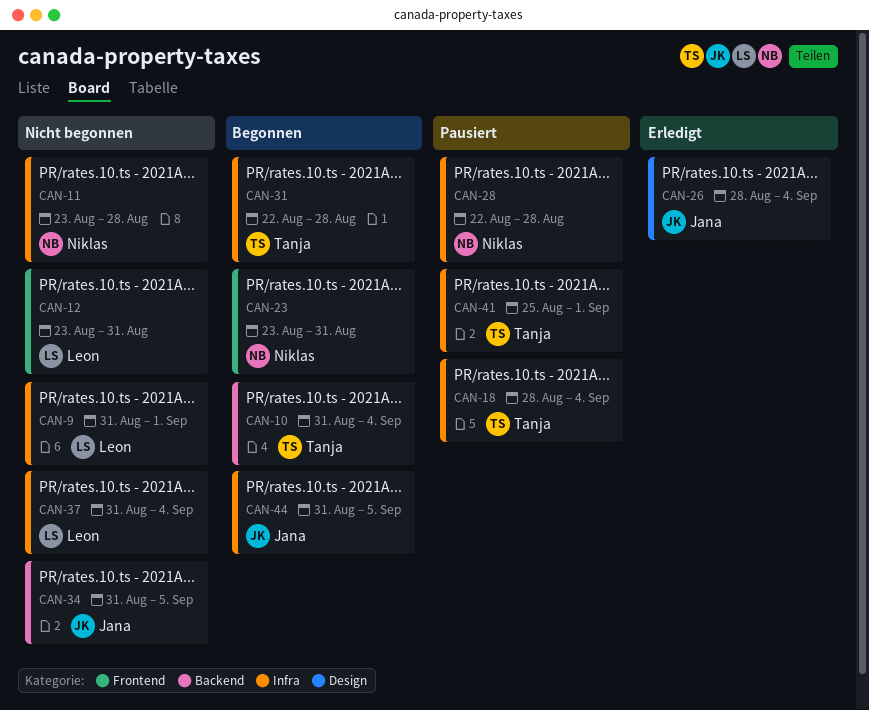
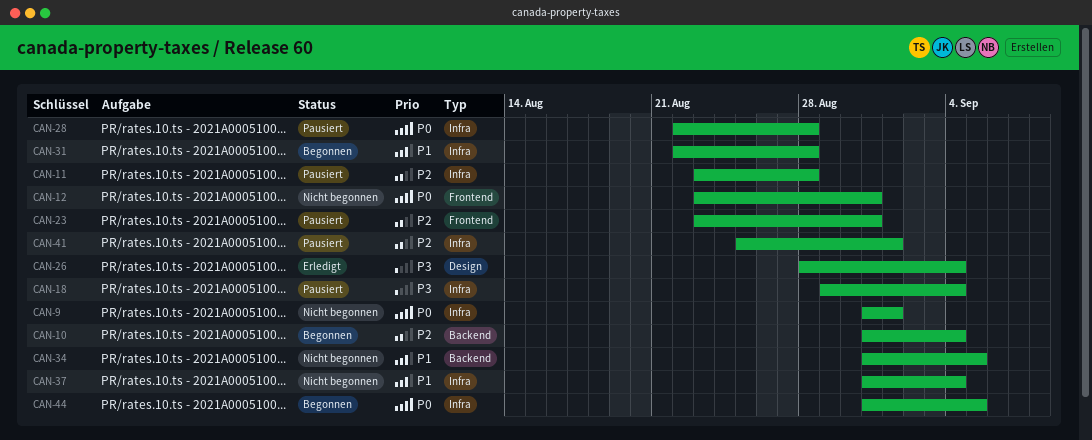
CAN-11, status: Nicht begonnen -> Pausiert
CAN-18, start: Aug 28 -> Aug 29
CAN-23, status: Begonnen -> Pausiert

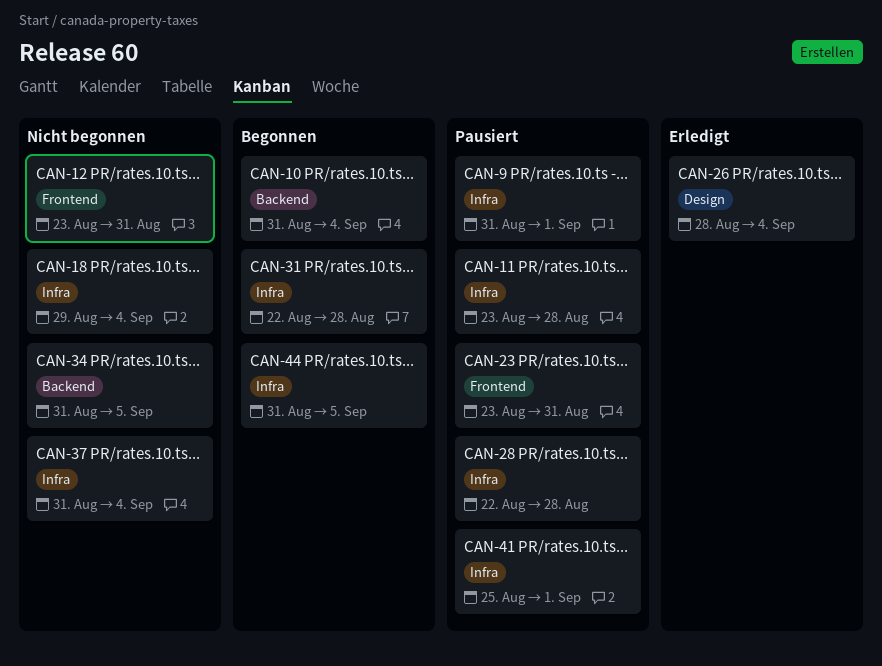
CAN-9, status: Nicht begonnen -> Pausiert
CAN-18, status: Pausiert -> Nicht begonnen

